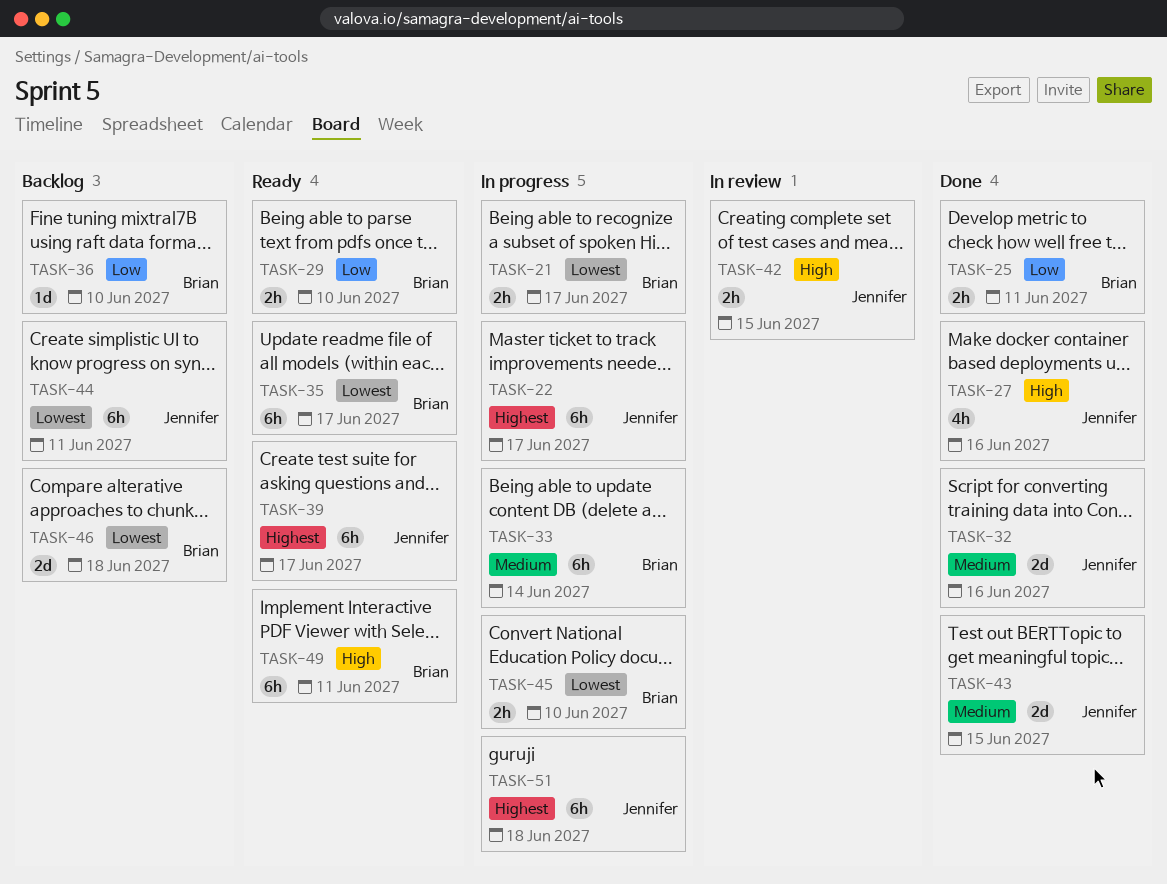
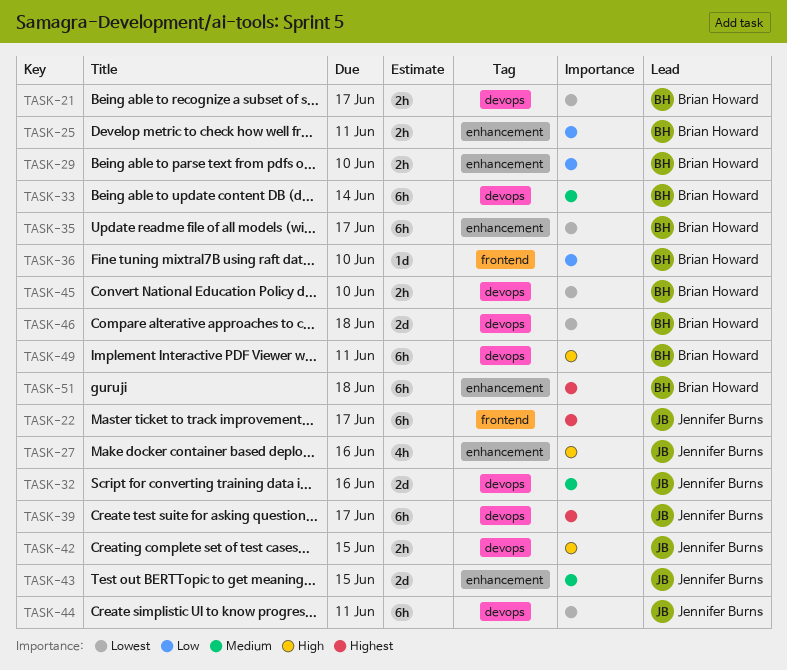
TASK-51, owner: Jennifer Burns -> Brian Howard

